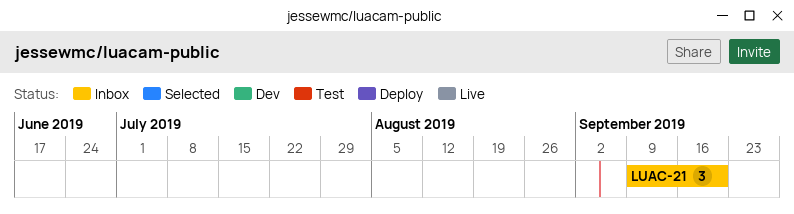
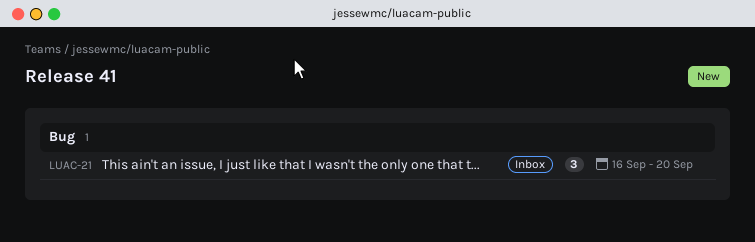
LUAC-21, start: Sep 9 -> Sep 16

